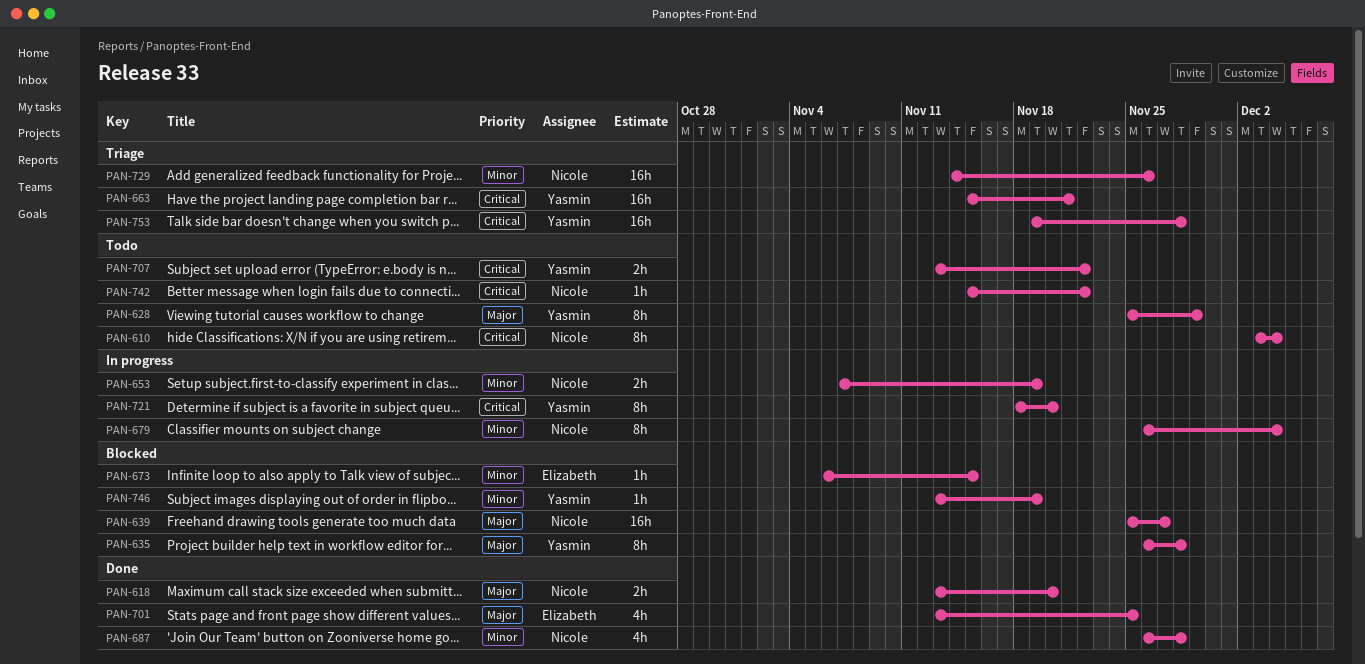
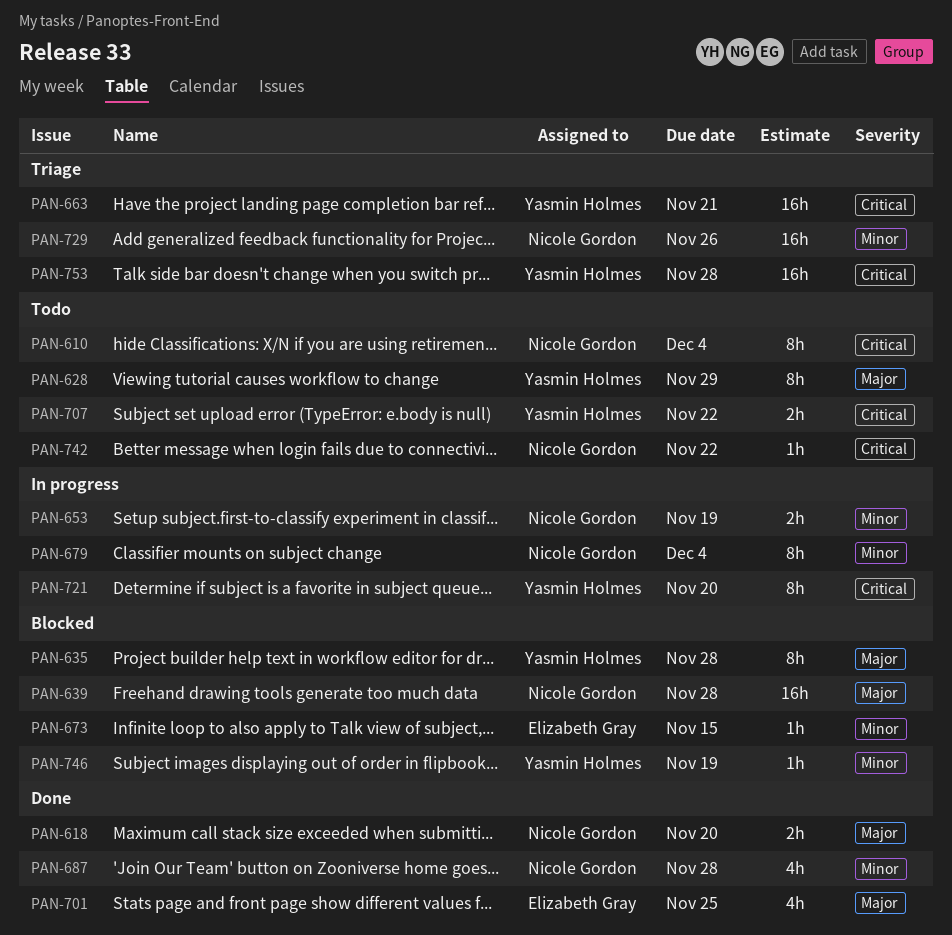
PAN-639, due: Nov 27 -> Nov 28

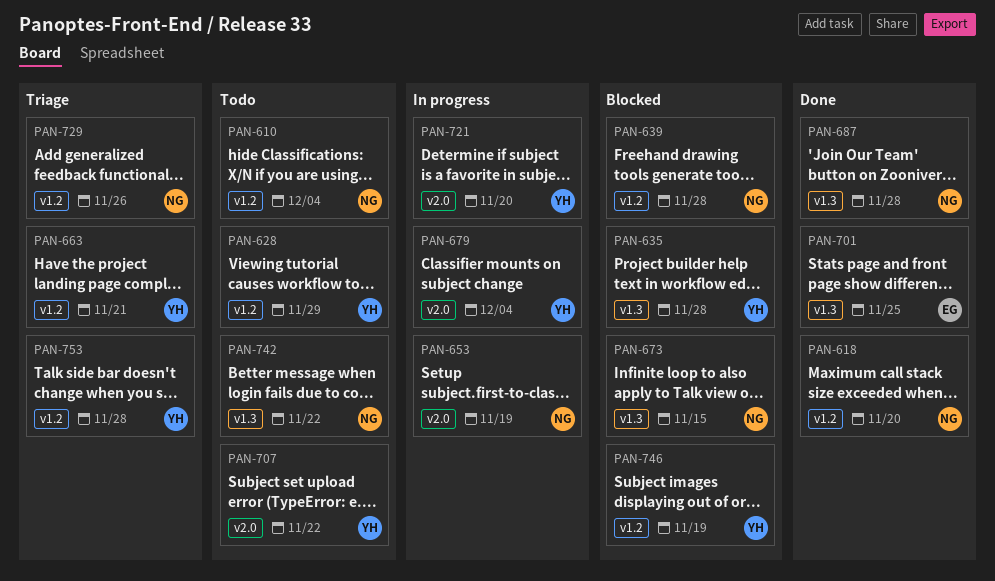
PAN-673, owner: Elizabeth Gray -> Nicole Gordon
PAN-679, owner: Nicole Gordon -> Yasmin Holmes

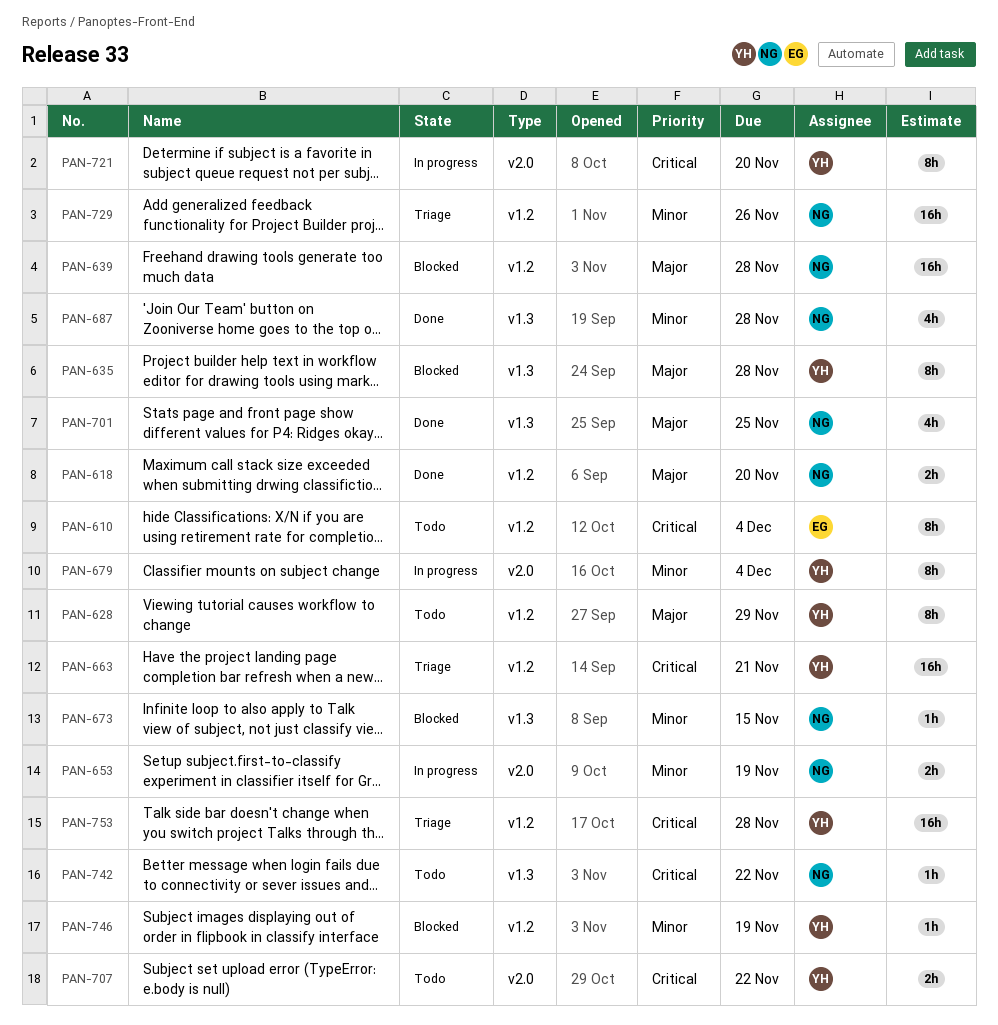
PAN-610, owner: NG -> EG
PAN-701, owner: EG -> NG

